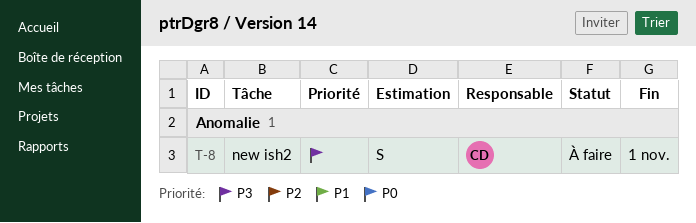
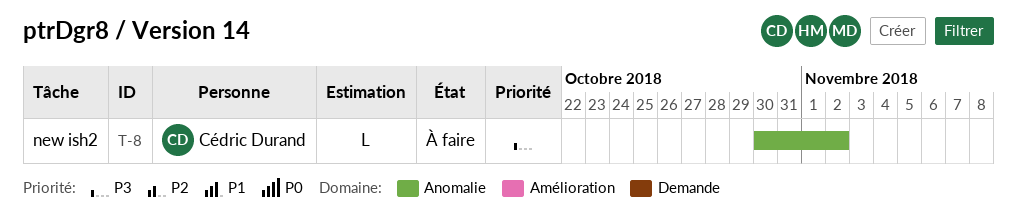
T-8, estimate: S -> L
T-8, due: Nov 1 -> Nov 2

